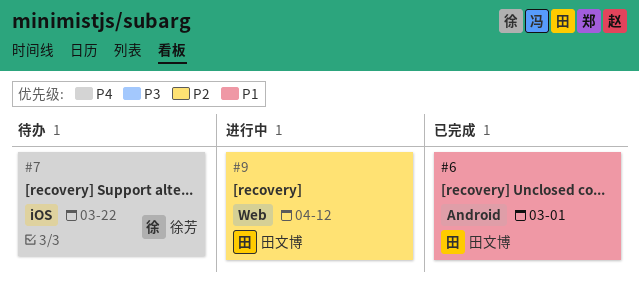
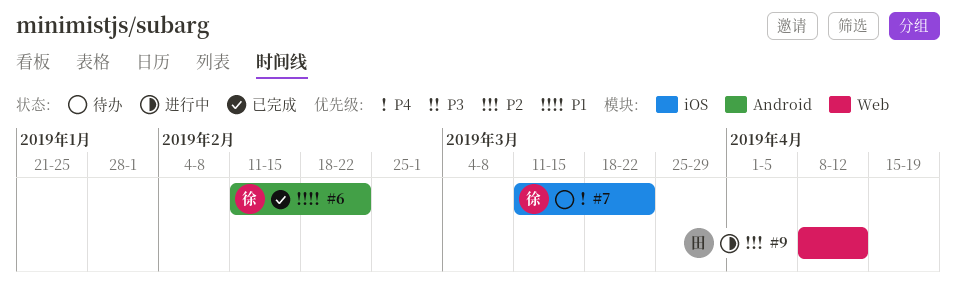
#6, owner: 田文博 -> 徐芳
#6, due: Mar 1 -> Feb 22

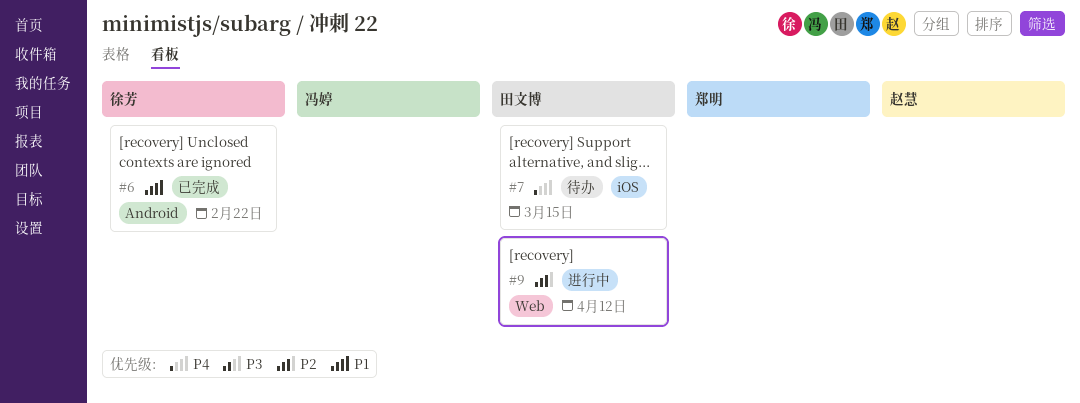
#7, owner: 徐芳 -> 田文博
#7, due: Mar 22 -> Mar 15

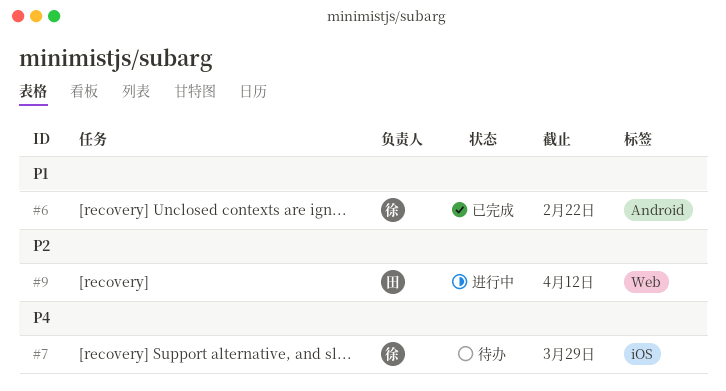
#7, owner: 田文博 -> 徐芳
#7, due: Mar 15 -> Mar 29

